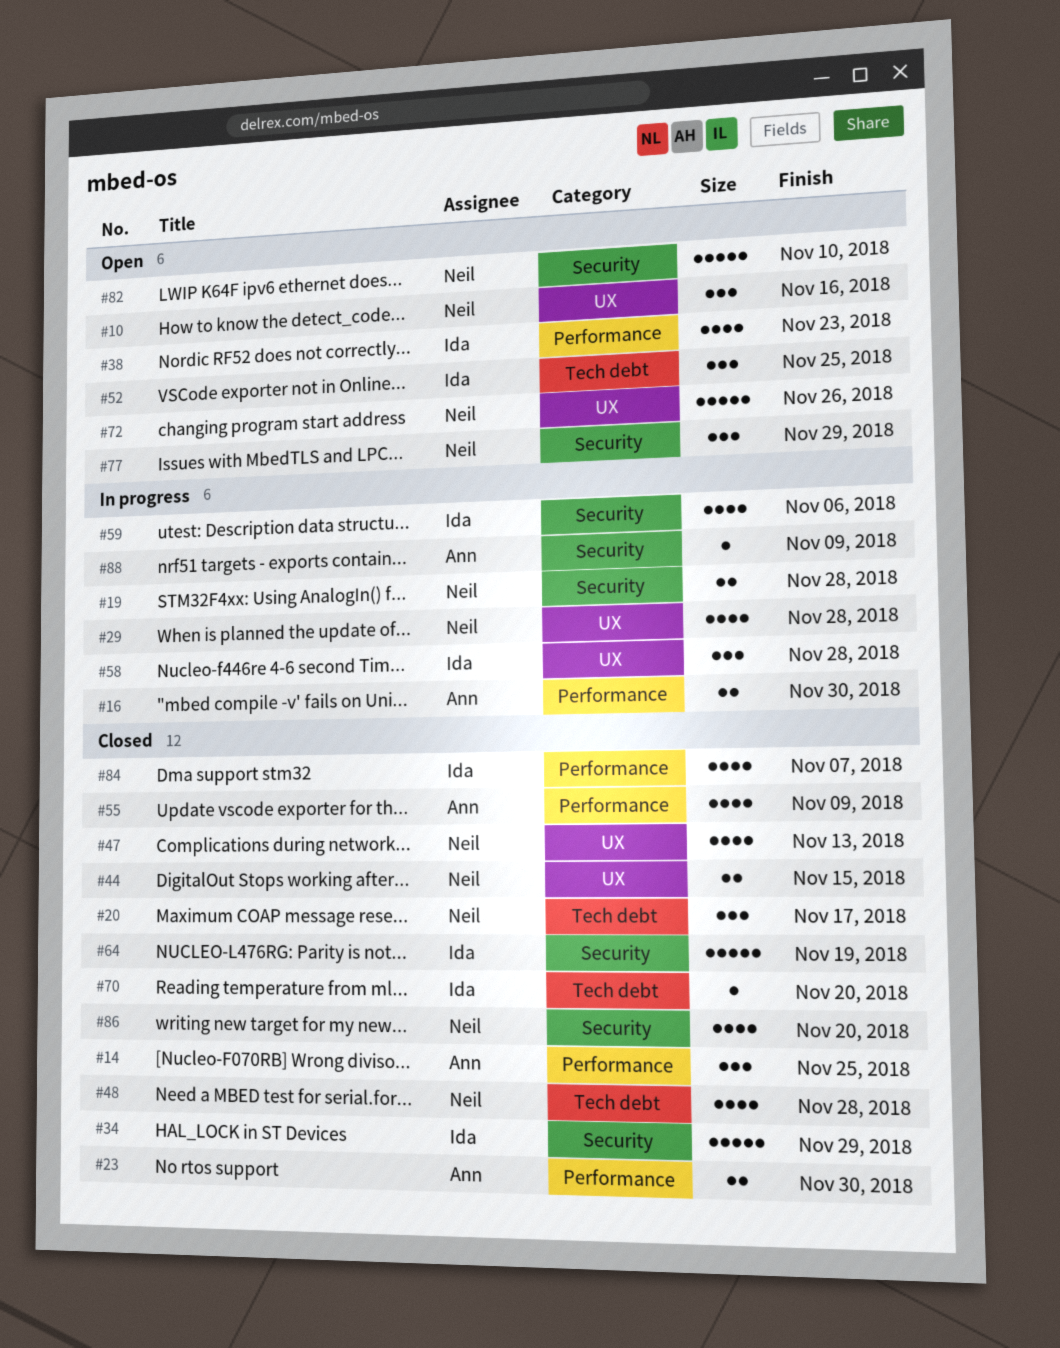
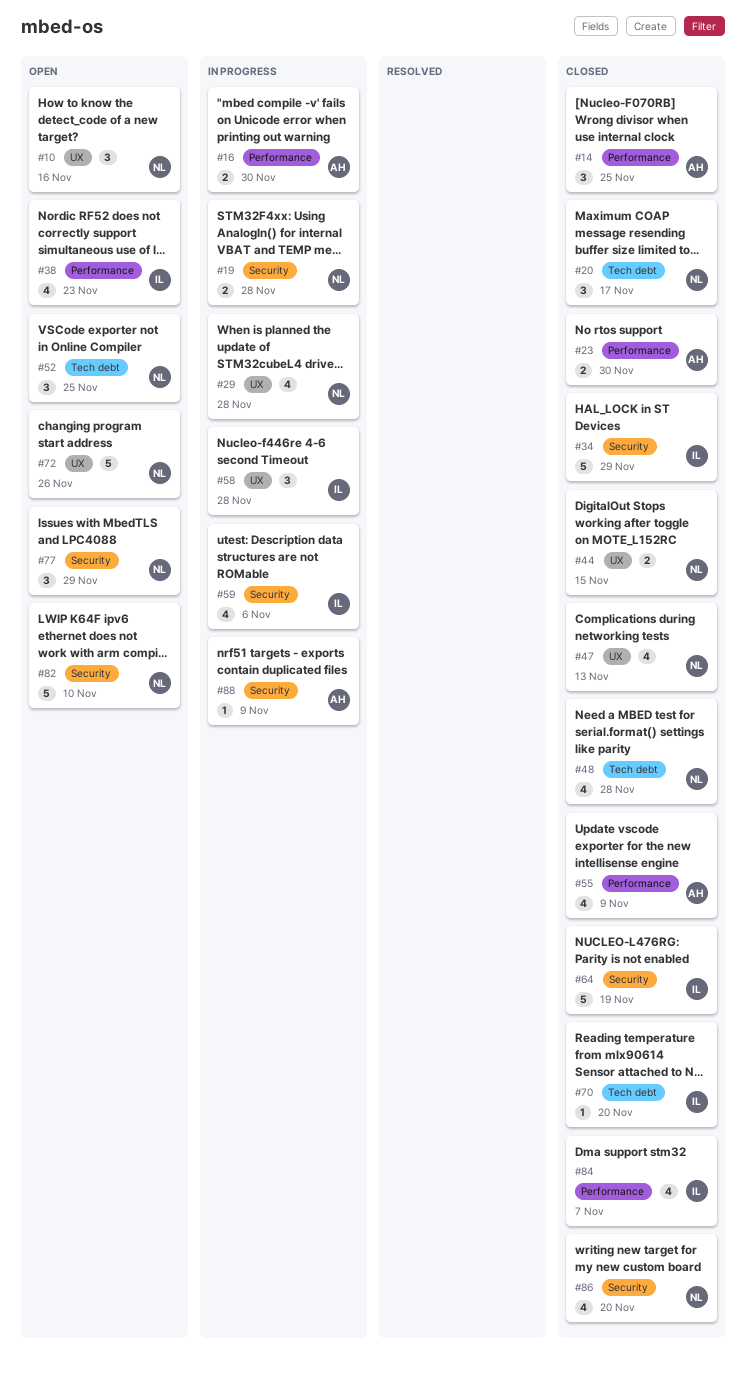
#52, owner: Ida -> Neil

